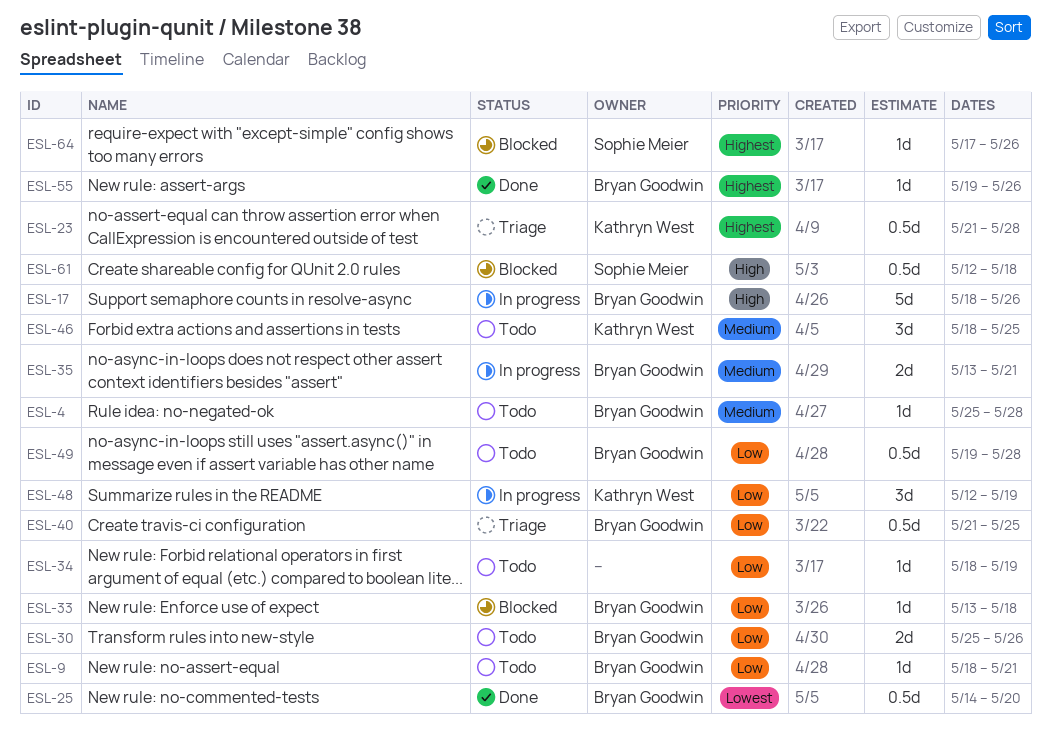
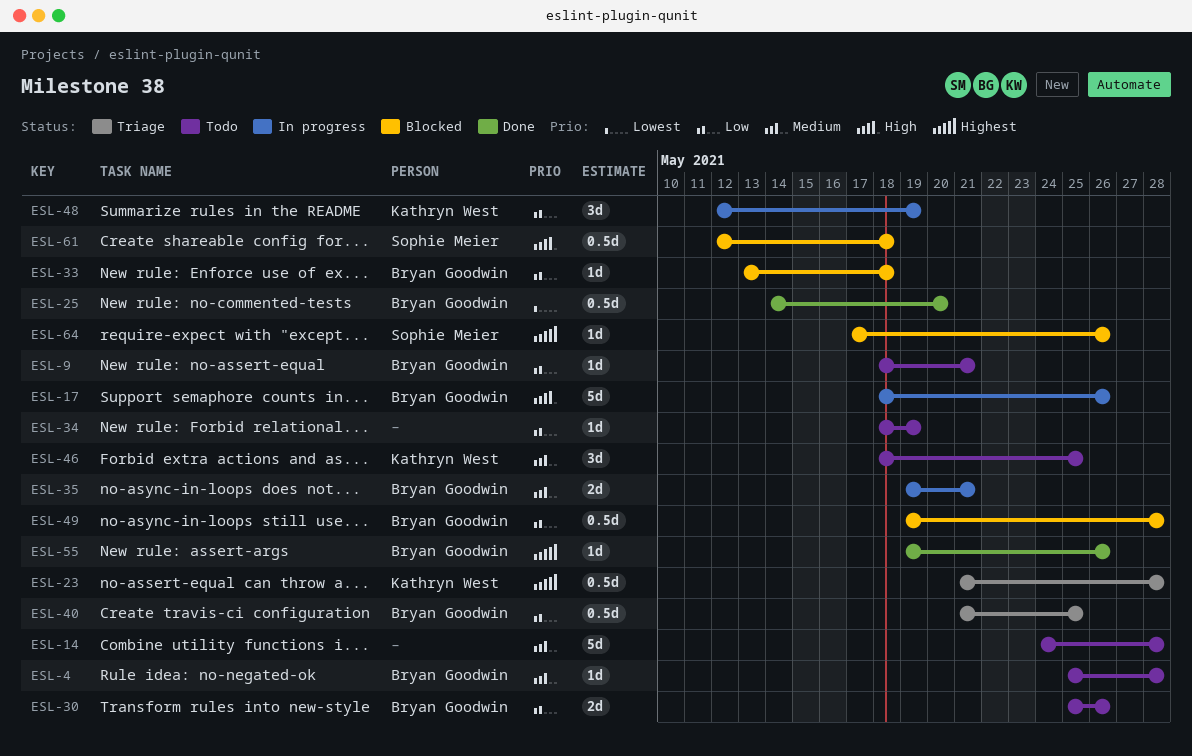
ESL-14: none -> present
ESL-35, start: May 13 -> May 19
ESL-49, status: Todo -> Blocked

